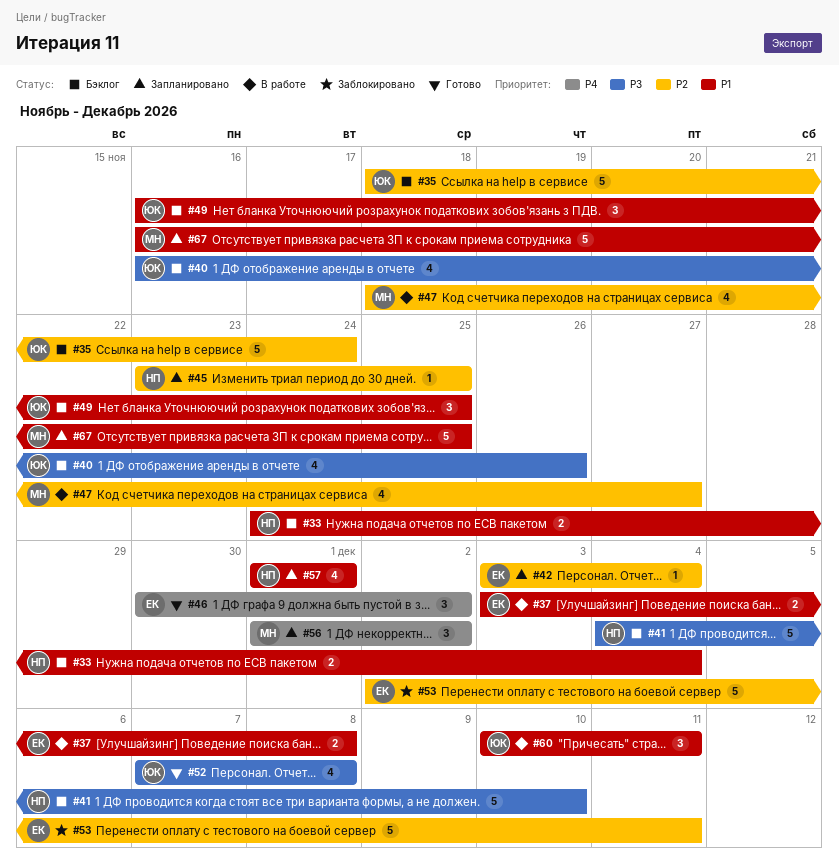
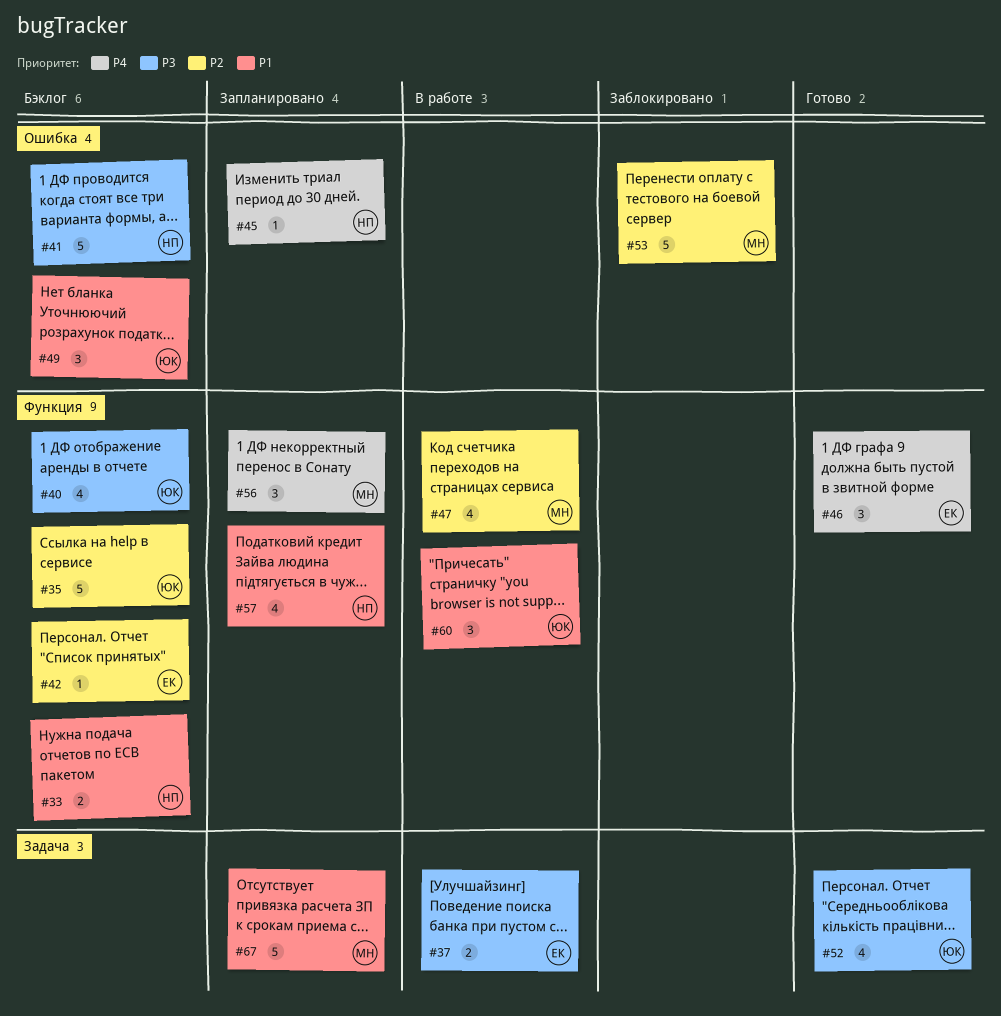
#37, priority: P1 -> P3
#42, status: Запланировано -> Бэклог
#45, priority: P2 -> P4
#53, owner: ЕК -> МН

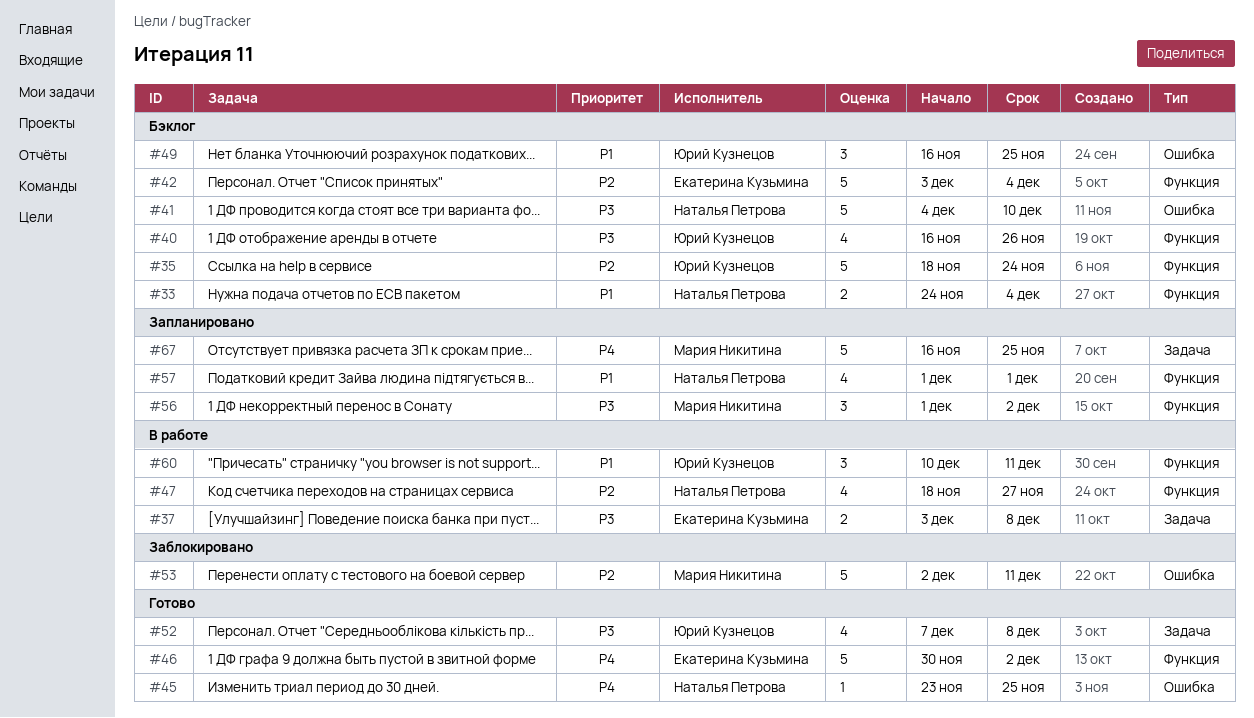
#42, estimate: 1 -> 5
#45, status: Запланировано -> Готово
#46, estimate: 3 -> 5
#47, owner: Мария Никитина -> Наталья Петрова
#56, priority: P4 -> P3
#67, priority: P1 -> P4

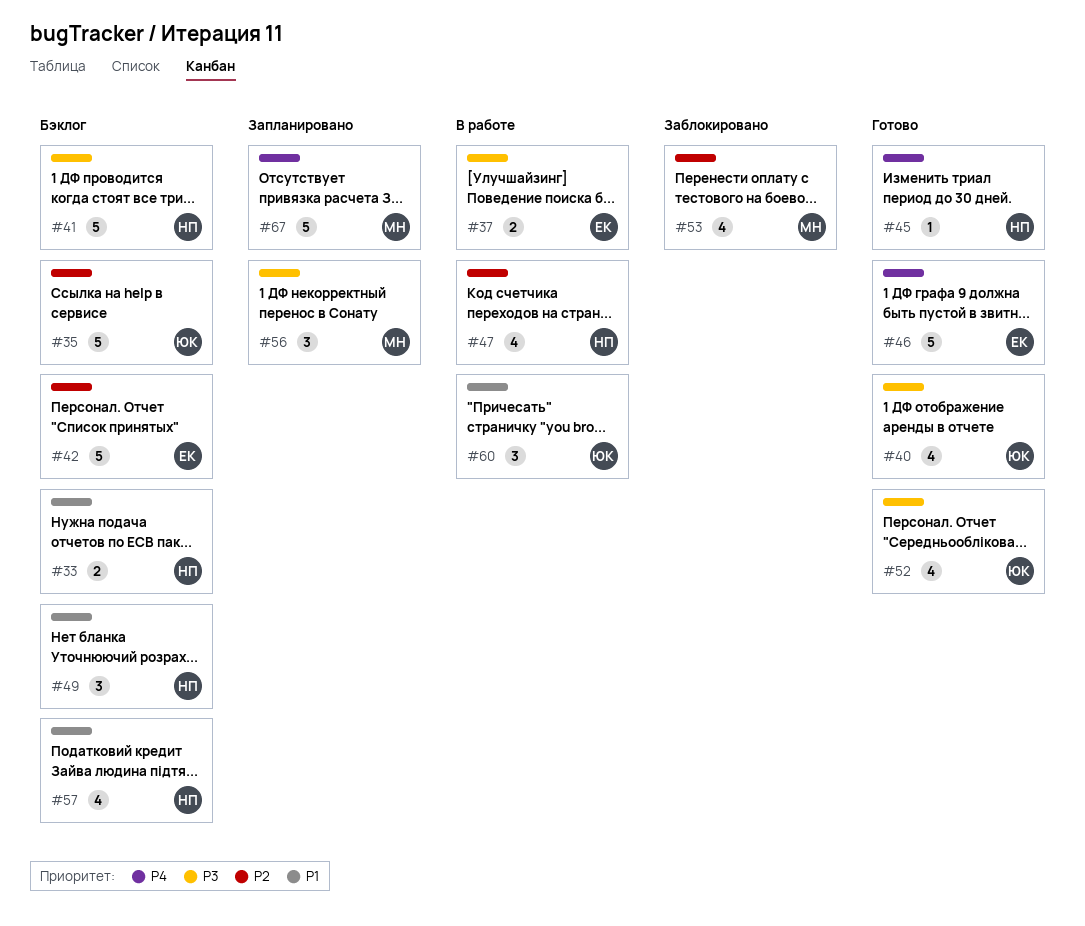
#40, status: Бэклог -> Готово
#49, owner: Юрий Кузнецов -> Наталья Петрова
#53, estimate: 5 -> 4
#57, status: Запланировано -> Бэклог

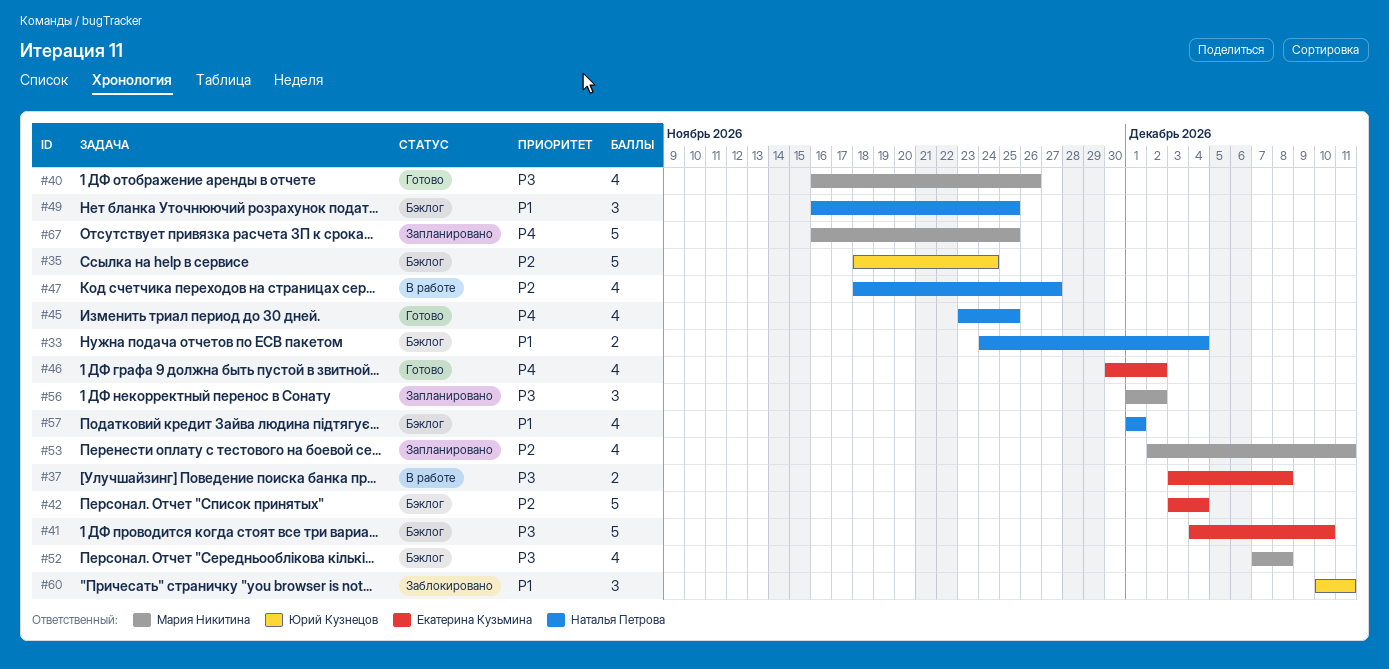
#40, owner: Юрий Кузнецов -> Мария Никитина
#41, owner: Наталья Петрова -> Екатерина Кузьмина
#45, estimate: 1 -> 4
#46, estimate: 5 -> 4
#52, status: Готово -> Бэклог
#52, owner: Юрий Кузнецов -> Мария Никитина
#53, status: Заблокировано -> Запланировано
#60, status: В работе -> Заблокировано

